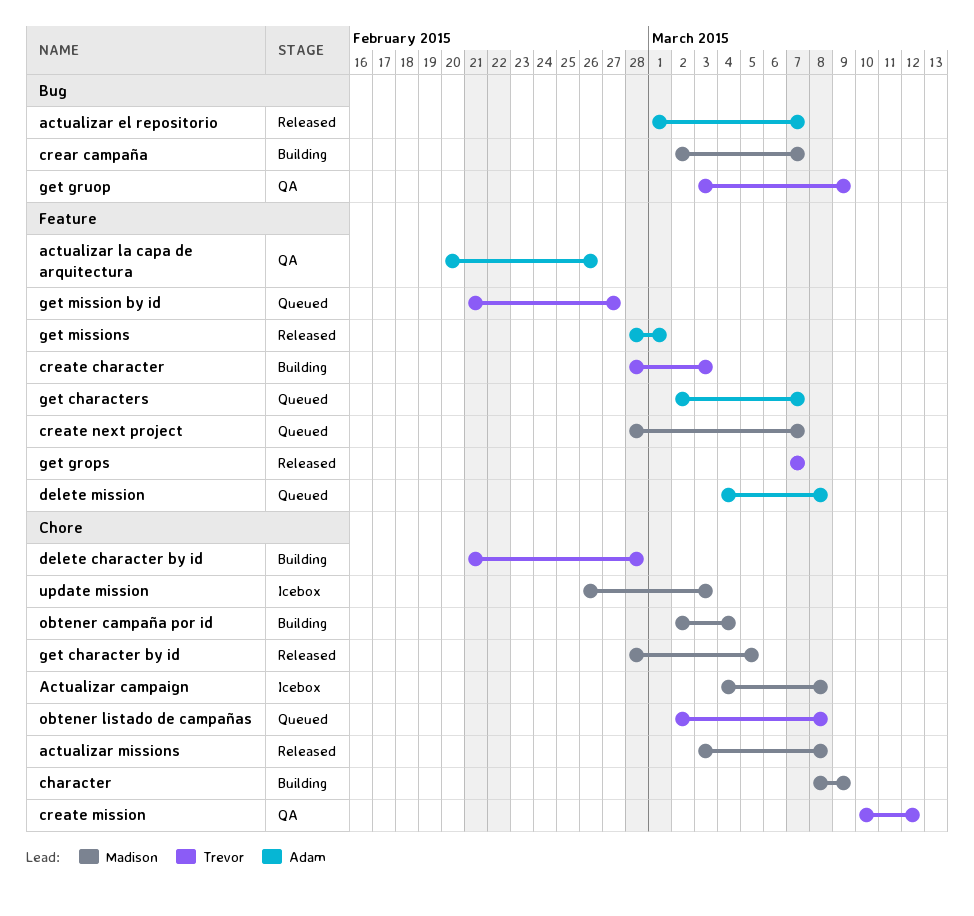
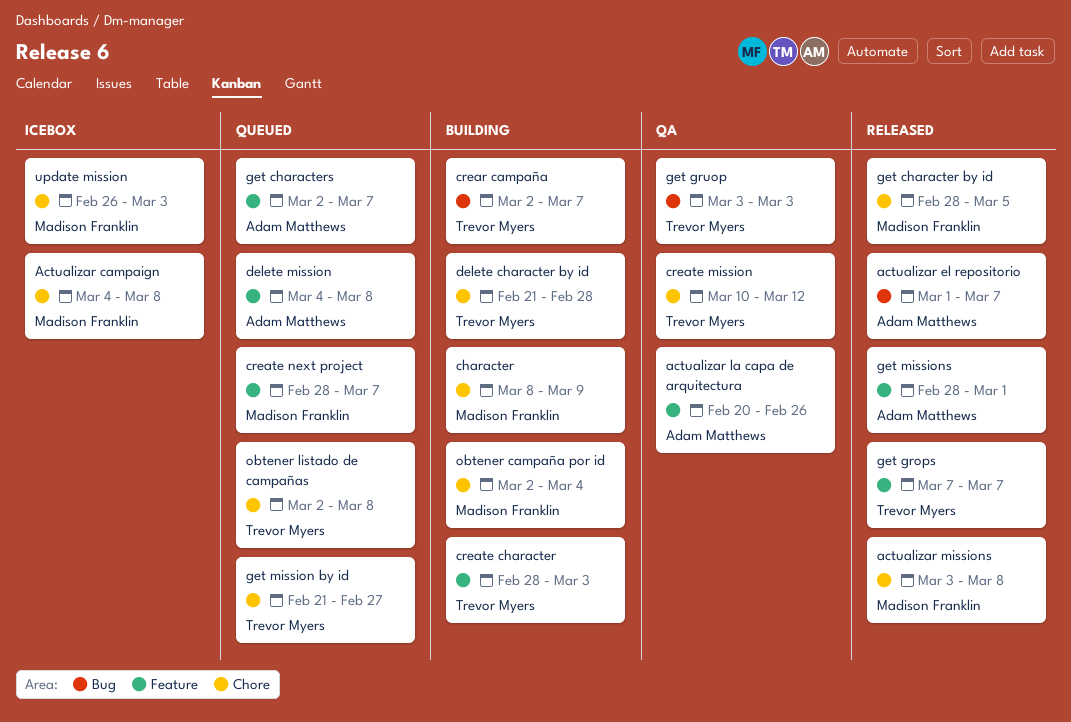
crear campaña, owner: Madison Franklin -> Trevor Myers
get gruop, due: Mar 9 -> Mar 3
get mission by id, label: Feature -> Chore

